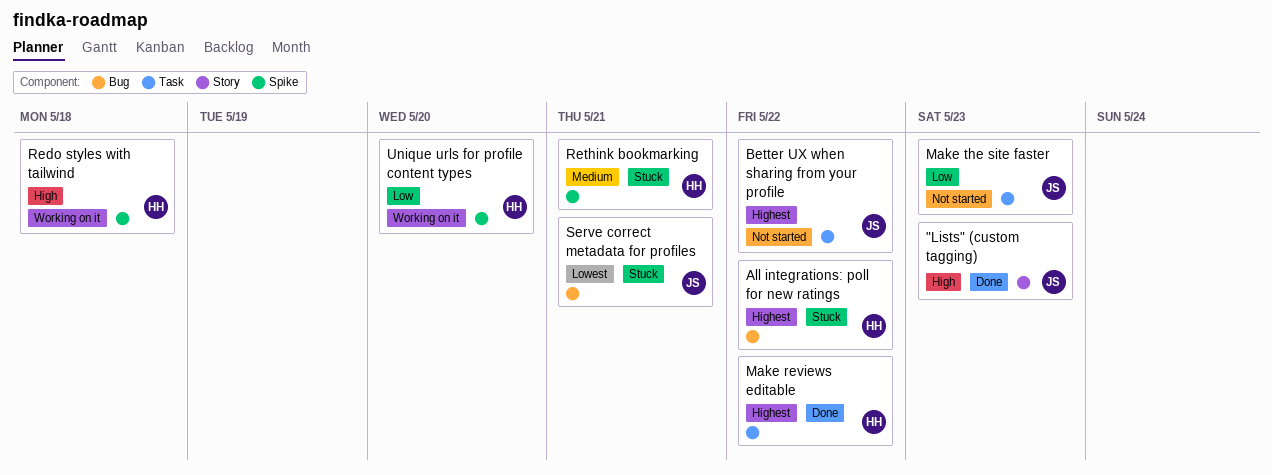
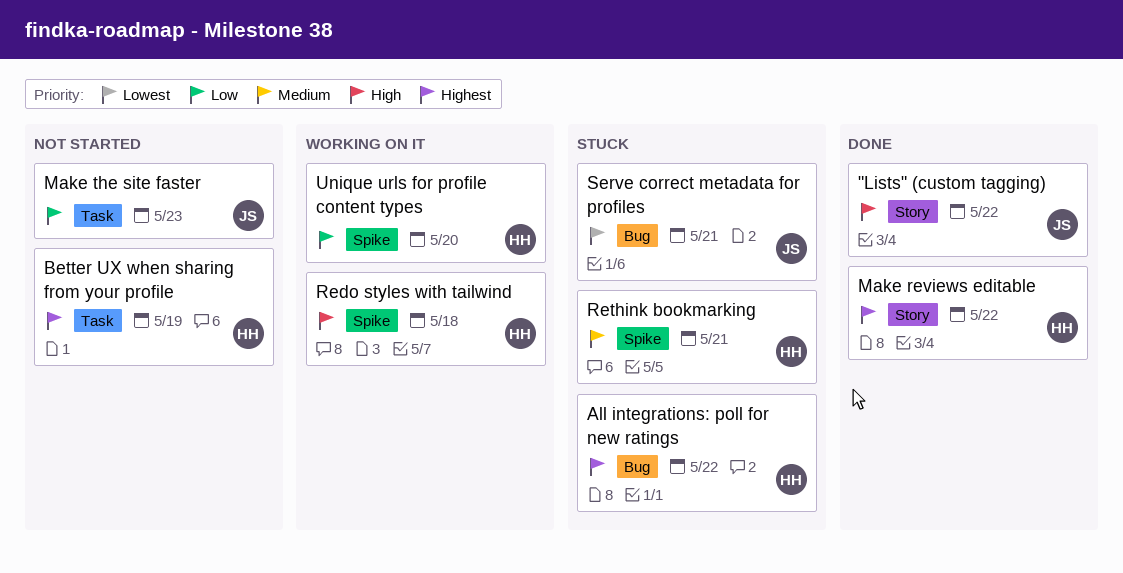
"Lists" (custom tagging), due: May 23 -> May 22
Better UX when sharing from your profile, owner: JS -> HH
Better UX when sharing from your profile, due: May 22 -> May 19
Make reviews editable, label: Task -> Story

